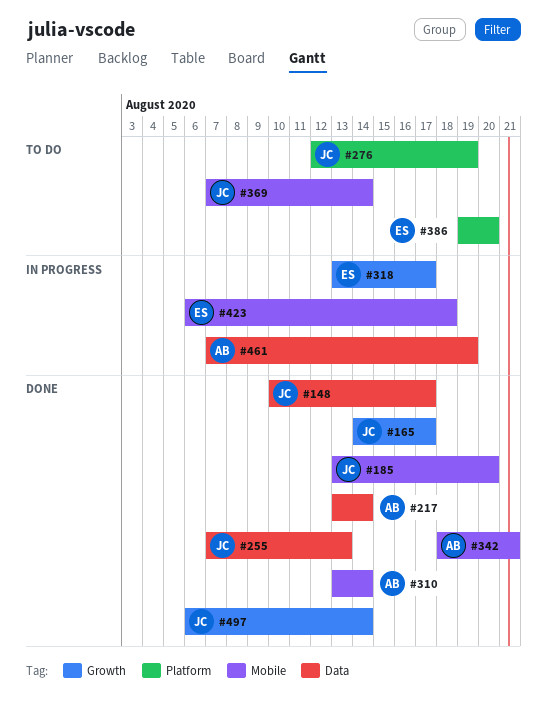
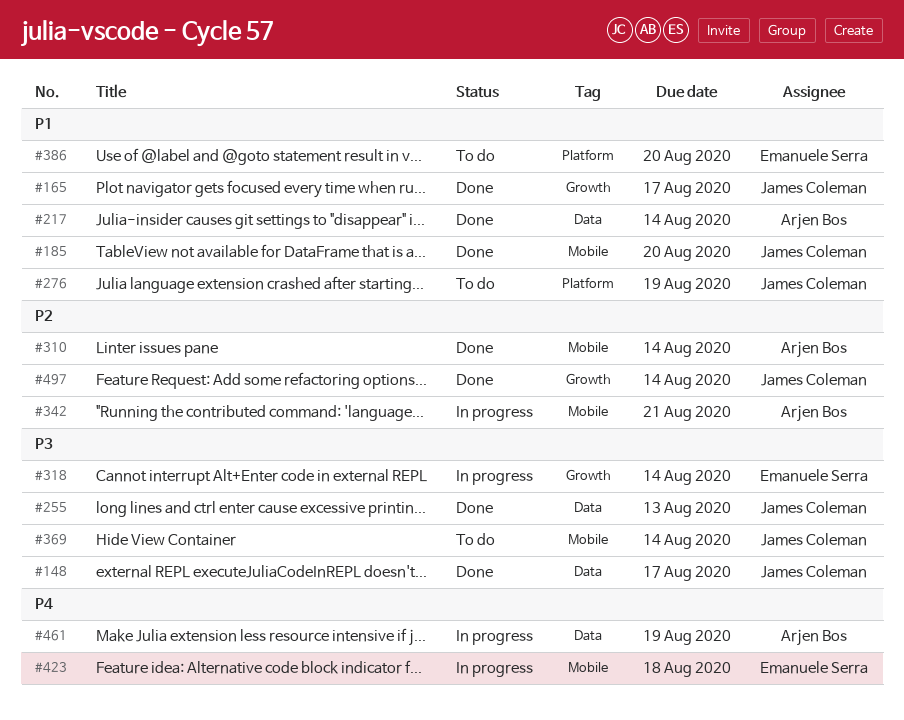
#318, due: Aug 17 -> Aug 14
#342, status: Done -> In progress

